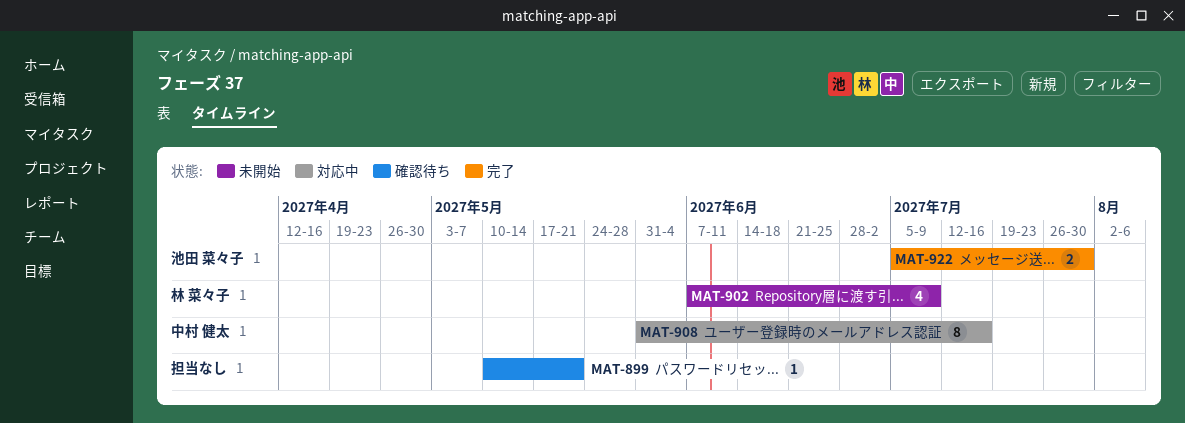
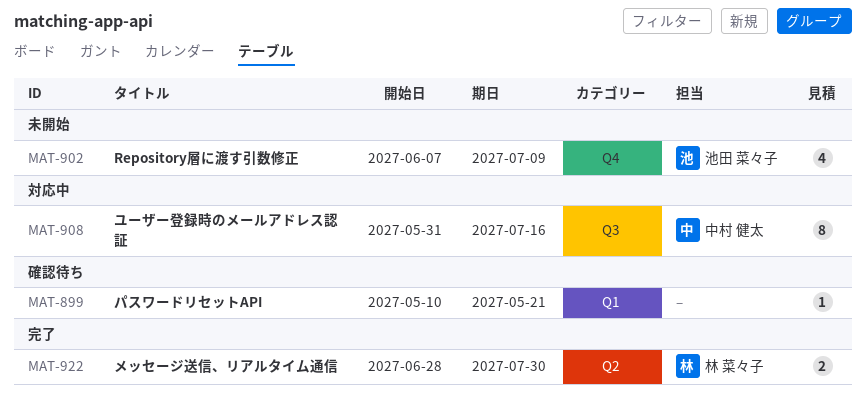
MAT-902, owner: 林 菜々子 -> 池田 菜々子
MAT-922, owner: 池田 菜々子 -> 林 菜々子
MAT-922, start: Jul 5 -> Jun 28

